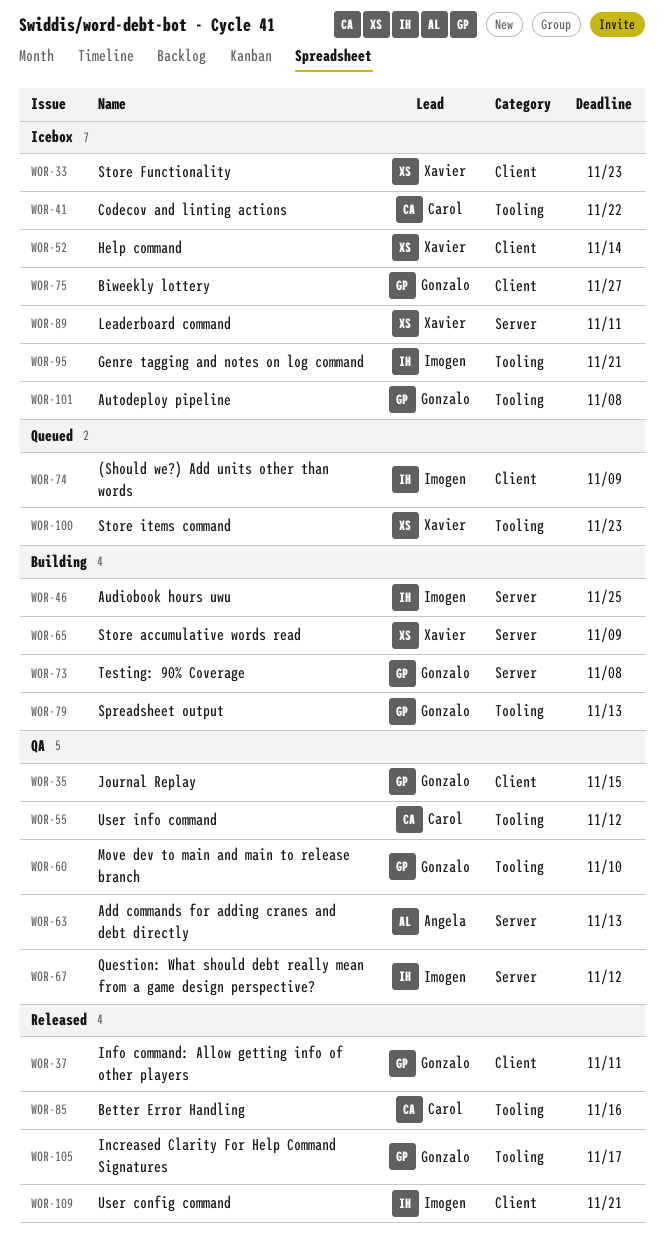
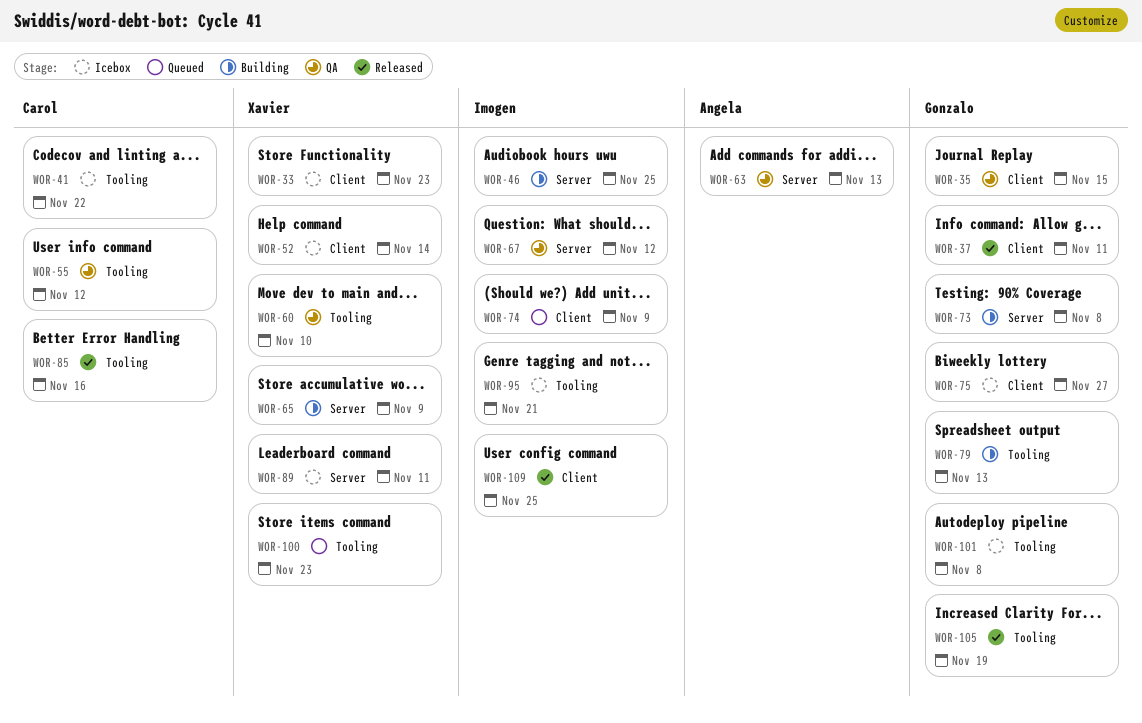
WOR-60, owner: Gonzalo -> Xavier
WOR-105, due: Nov 17 -> Nov 19
WOR-109, due: Nov 21 -> Nov 25

